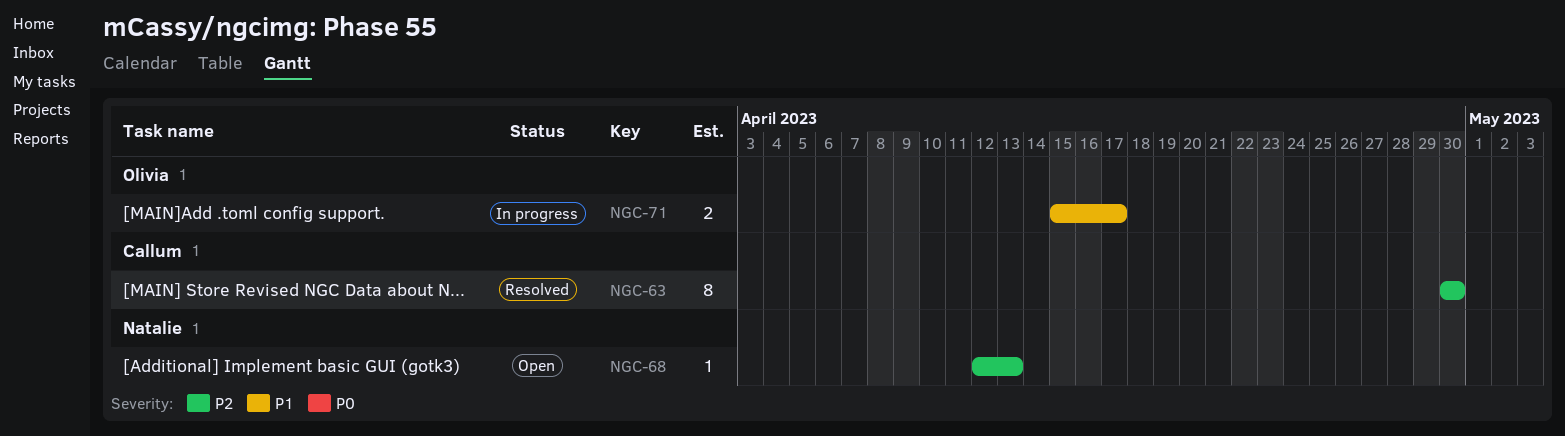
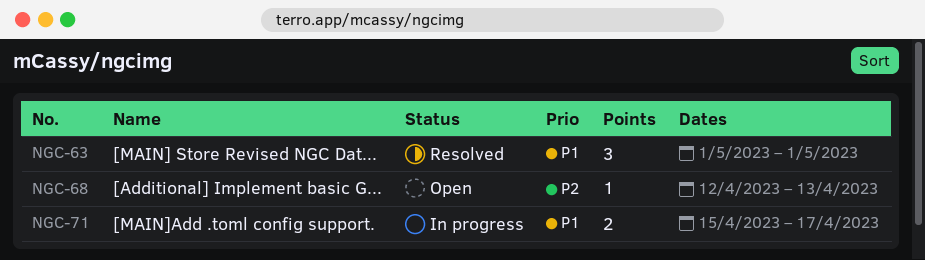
NGC-63, priority: P2 -> P1
NGC-63, estimate: 8 -> 3
NGC-63, start: Apr 30 -> May 1
NGC-63, due: Apr 30 -> May 1

